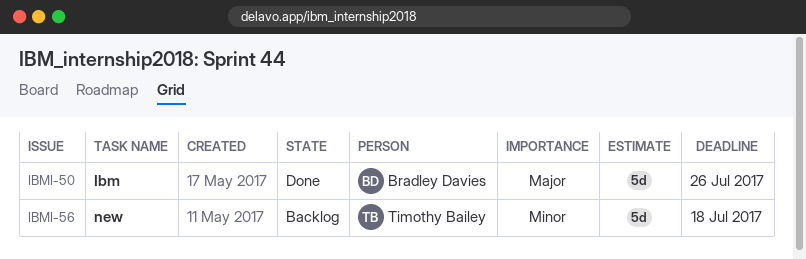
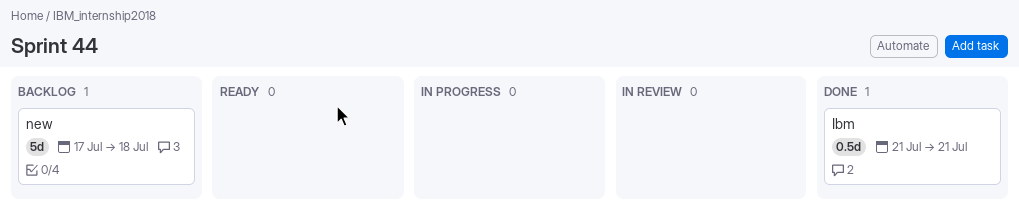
Ibm, estimate: 5d -> 0.5d
Ibm, due: Jul 26 -> Jul 21

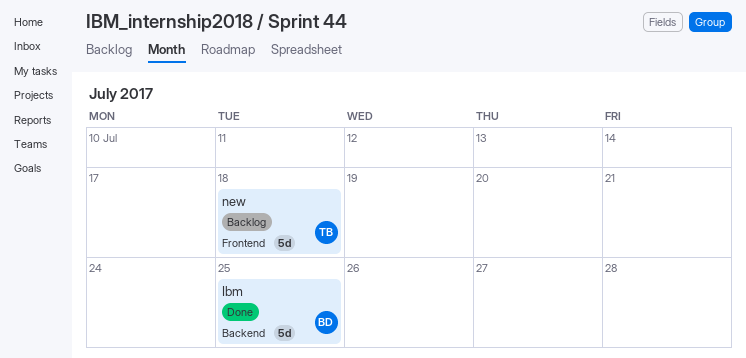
Ibm, estimate: 0.5d -> 5d
Ibm, due: Jul 21 -> Jul 25

